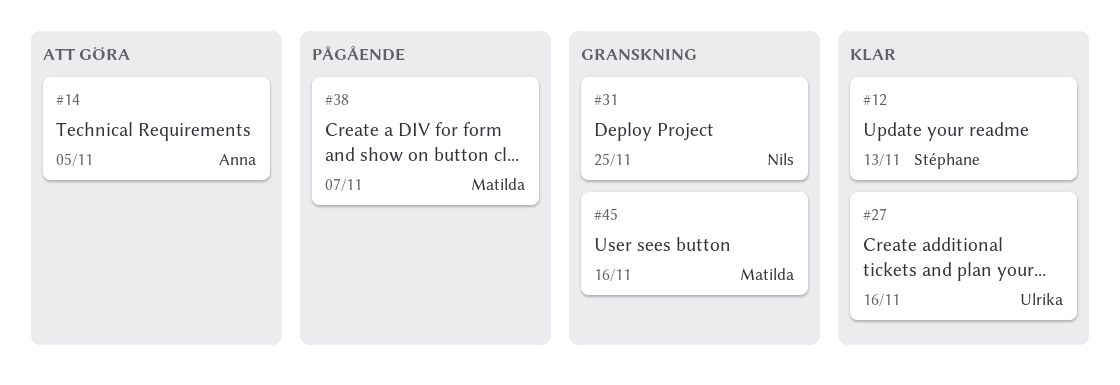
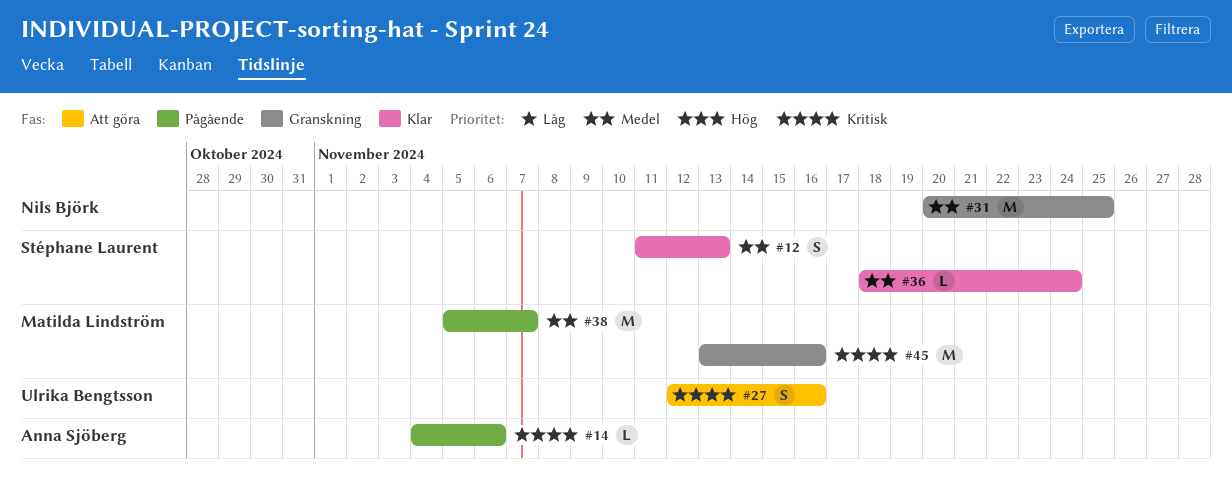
#14, status: Att göra -> Pågående
#14, due: Nov 5 -> Nov 6
#27, status: Klar -> Att göra
#36: none -> present

